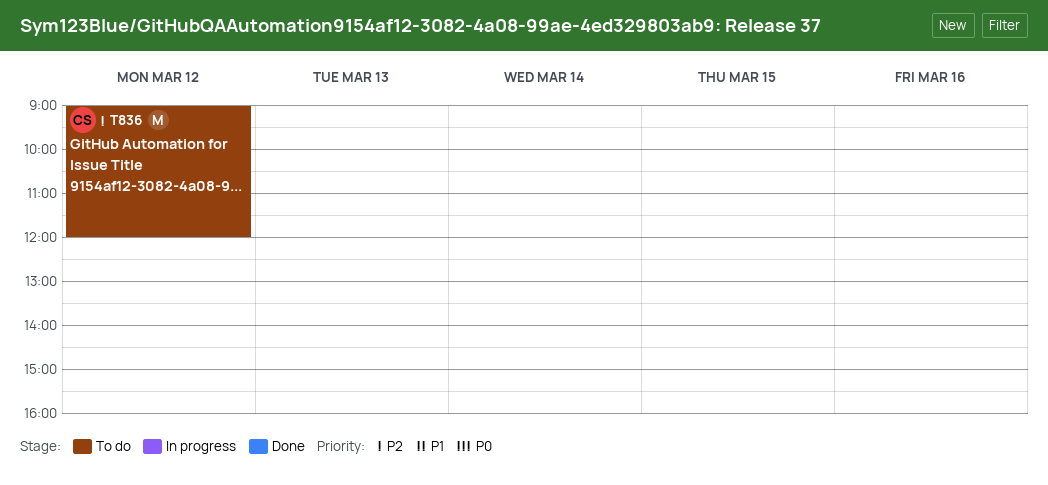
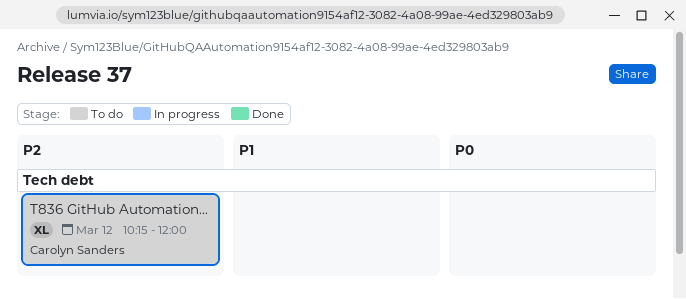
T836, estimate: M -> XL
T836, begins: 09:00 -> 10:15

